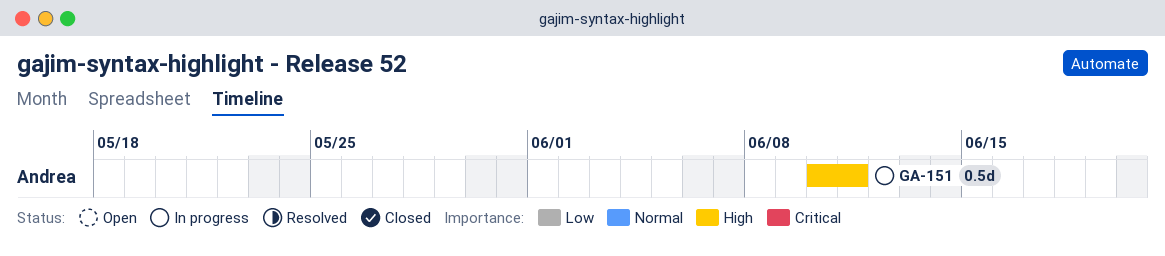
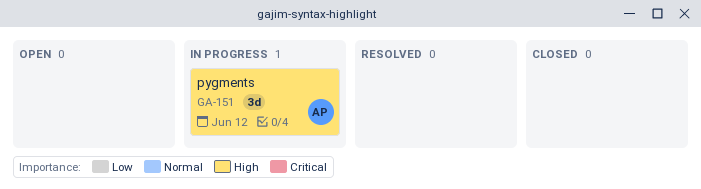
GA-151, estimate: 0.5d -> 3d
GA-151, due: Jun 11 -> Jun 12

